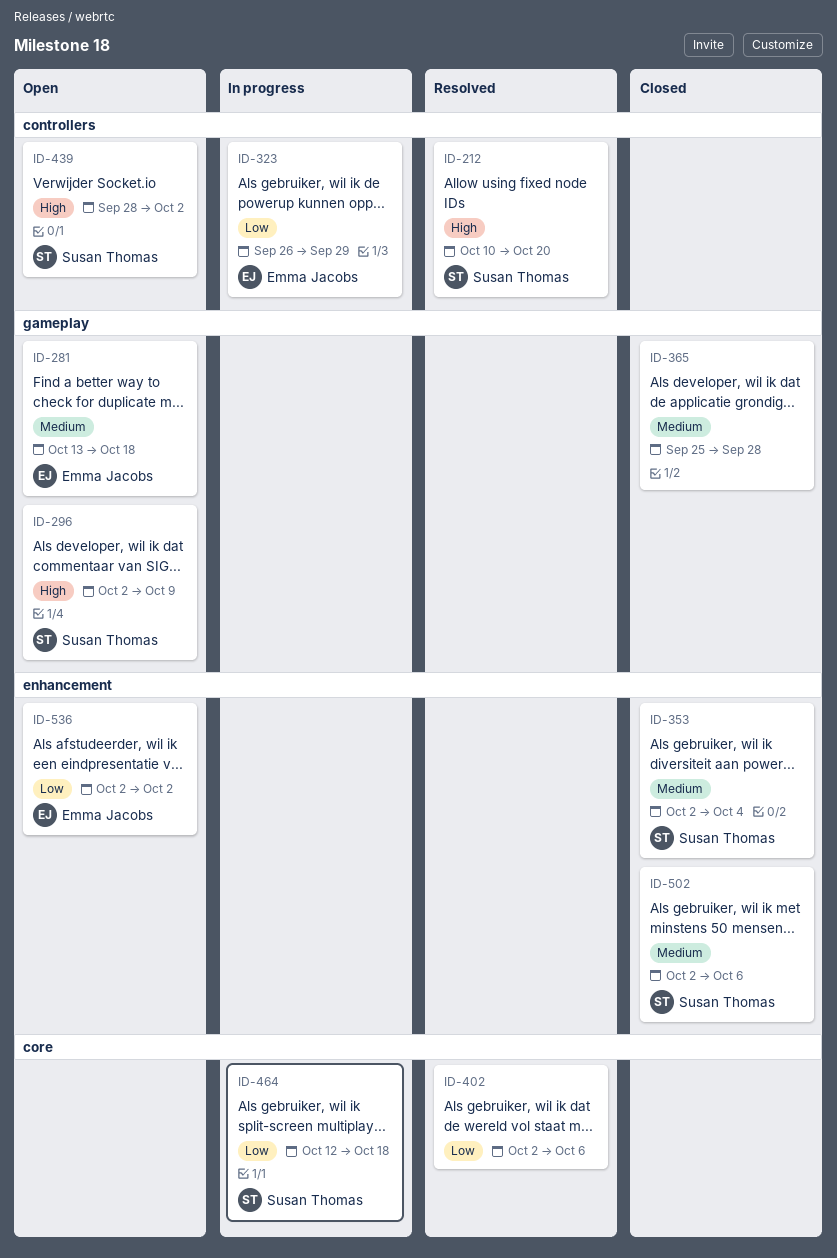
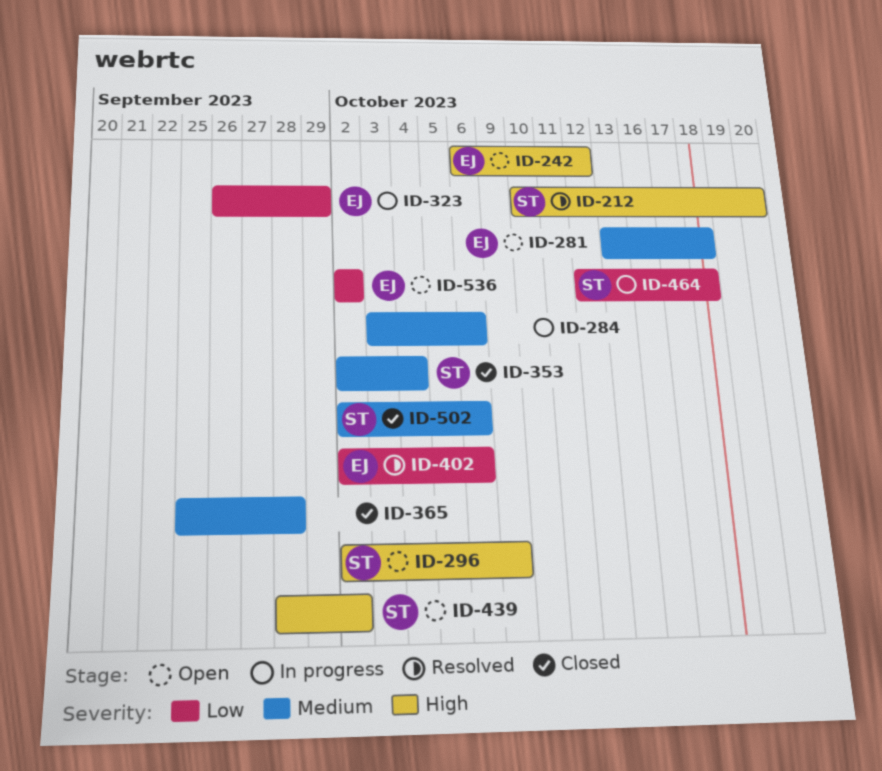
ID-242: none -> present
ID-284: none -> present
ID-402, owner: none -> Emma Jacobs

